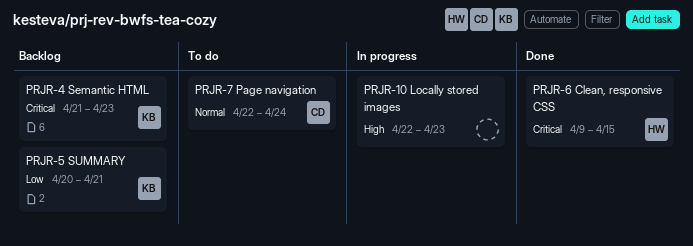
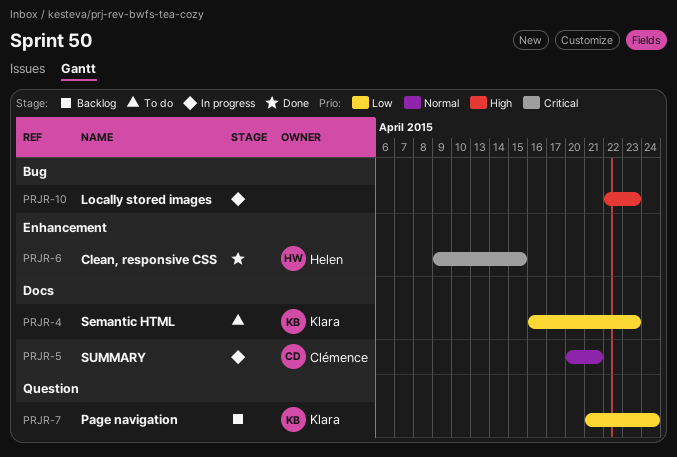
PRJR-4, status: Backlog -> To do
PRJR-4, priority: Critical -> Low
PRJR-4, start: Apr 21 -> Apr 16
PRJR-5, status: Backlog -> In progress
PRJR-5, owner: Klara -> Clémence
PRJR-5, priority: Low -> Normal
PRJR-7, status: To do -> Backlog
PRJR-7, owner: Clémence -> Klara
PRJR-7, priority: Normal -> Low
PRJR-7, start: Apr 22 -> Apr 21

